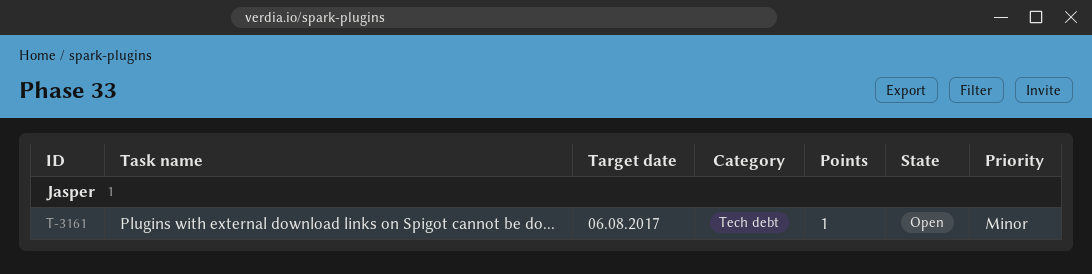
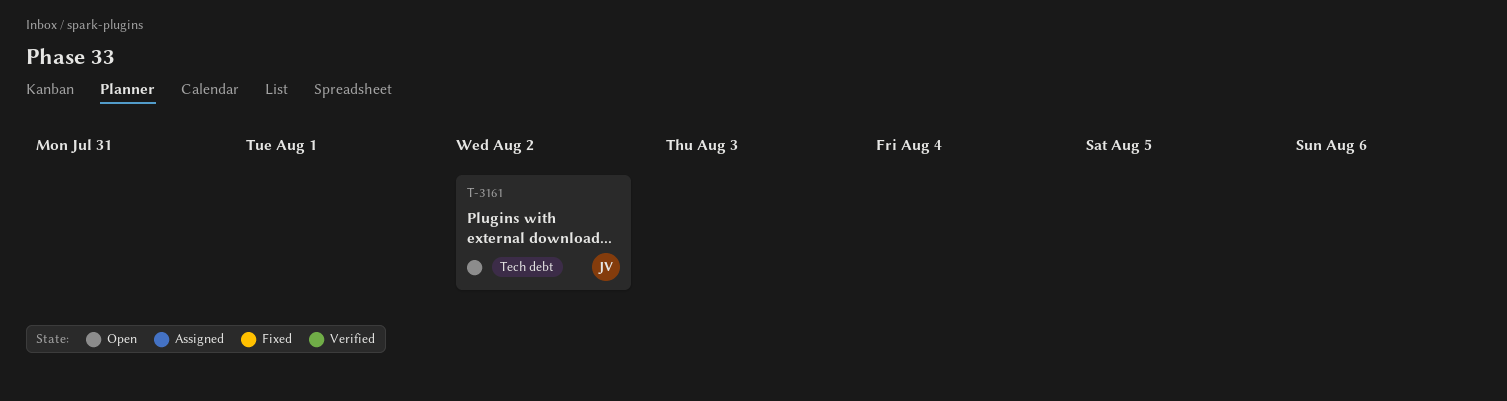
T-3161, due: Aug 6 -> Aug 2

